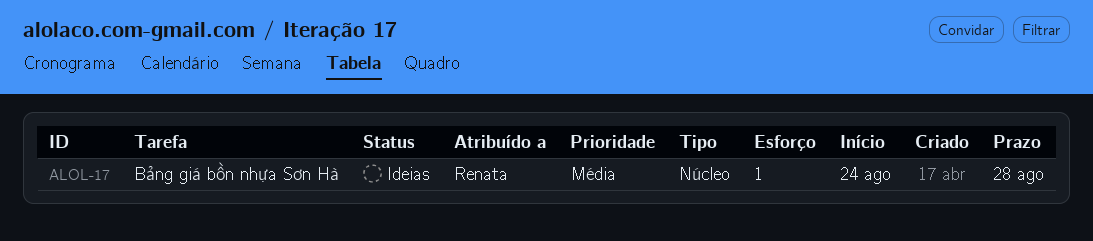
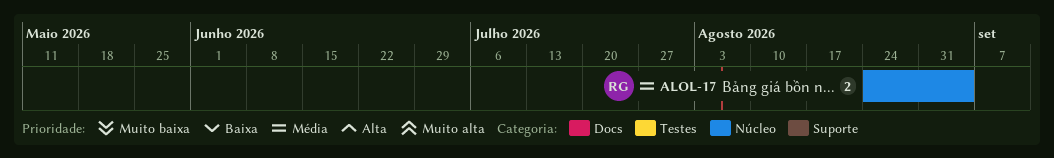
ALOL-17, estimate: 1 -> 2
ALOL-17, due: Aug 28 -> Sep 4

